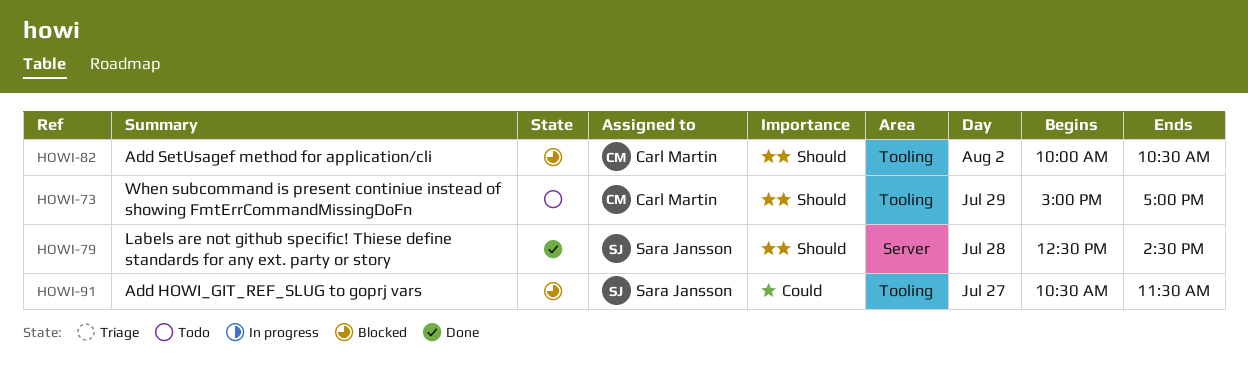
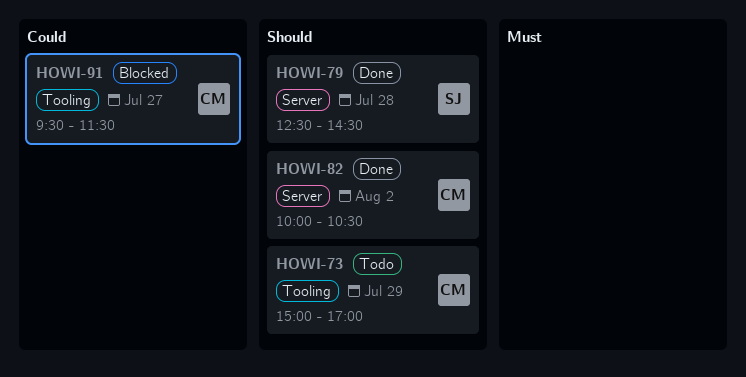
HOWI-82, status: Blocked -> Done
HOWI-82, label: Tooling -> Server
HOWI-91, owner: Sara Jansson -> Carl Martin
HOWI-91, begins: 10:30 -> 09:30

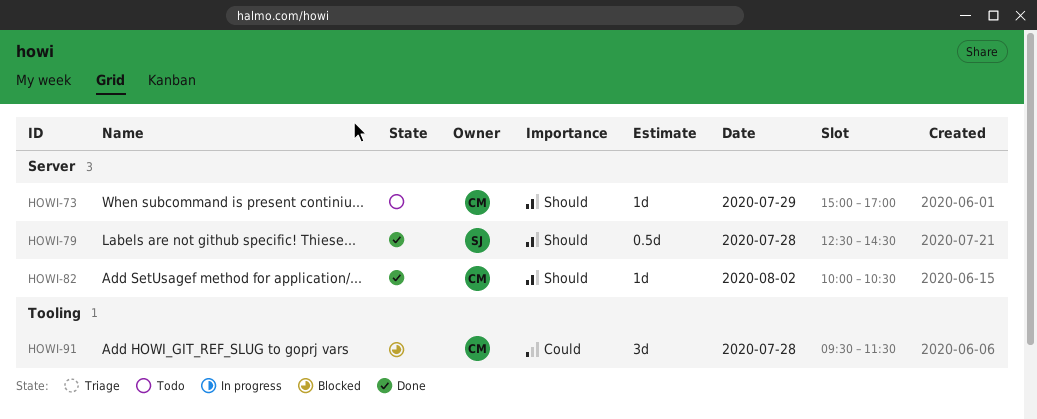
HOWI-73, label: Tooling -> Server
HOWI-91, day: Jul 27 -> Jul 28

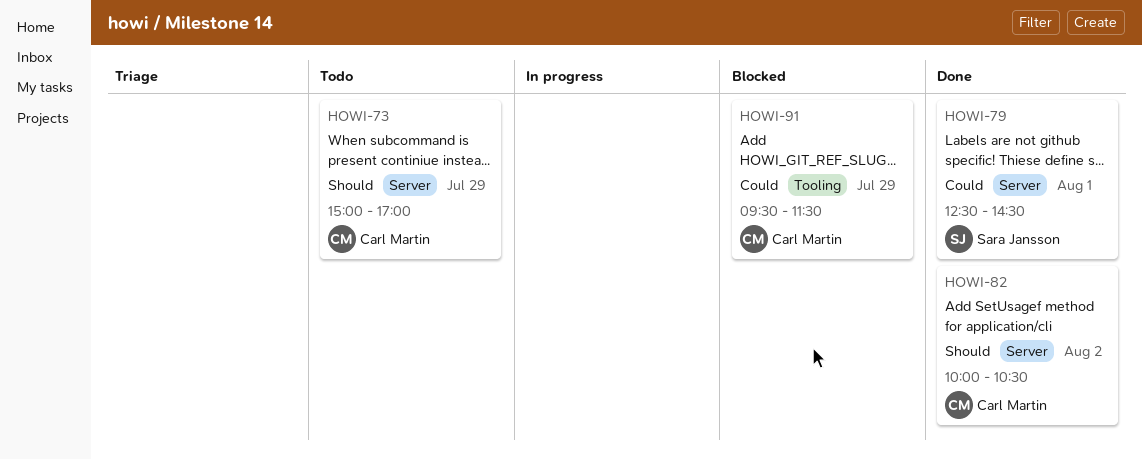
HOWI-79, priority: Should -> Could
HOWI-79, day: Jul 28 -> Aug 1
HOWI-91, day: Jul 28 -> Jul 29

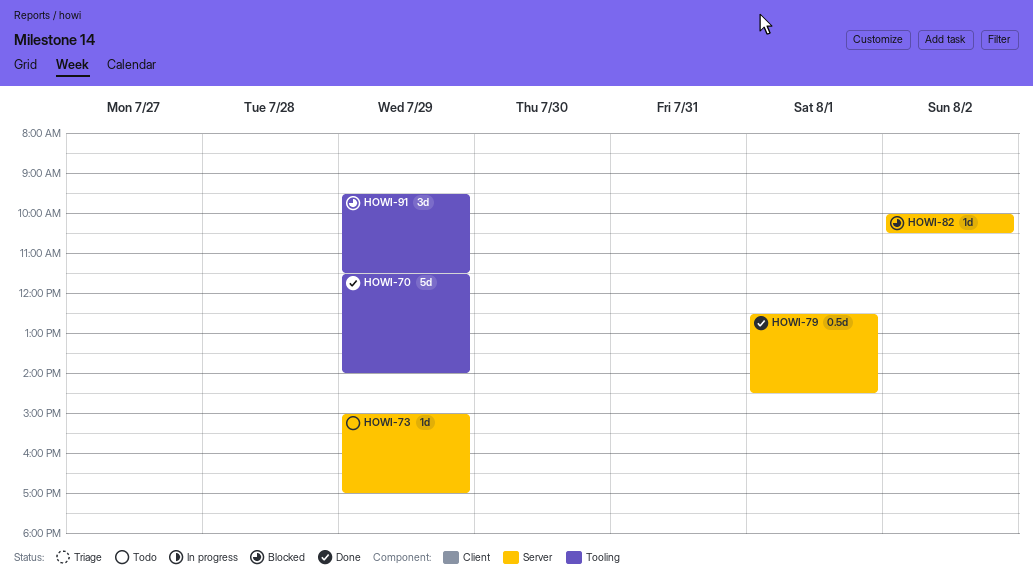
HOWI-70: none -> present
HOWI-82, status: Done -> Blocked

